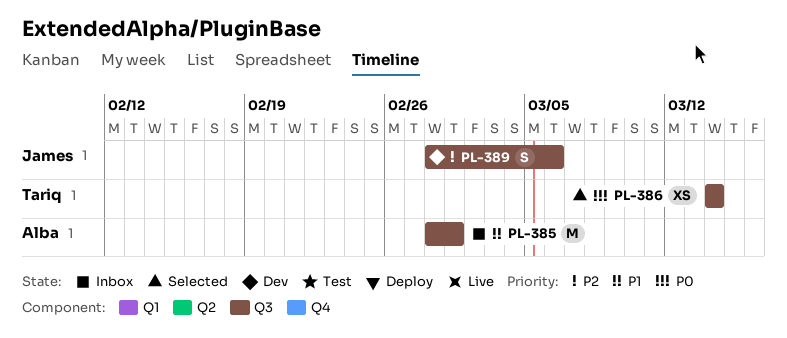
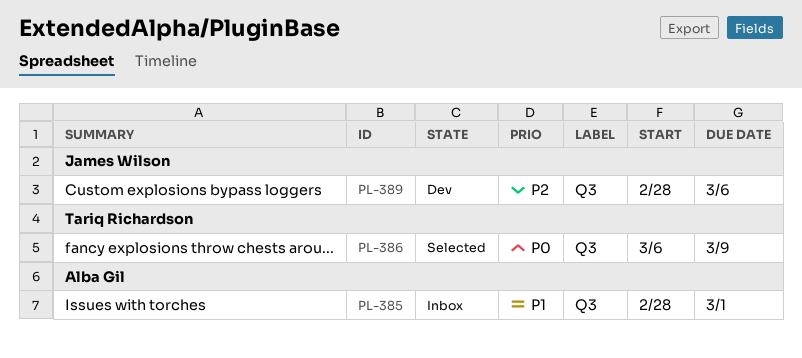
PL-386, start: Mar 14 -> Mar 6
PL-386, due: Mar 14 -> Mar 9

